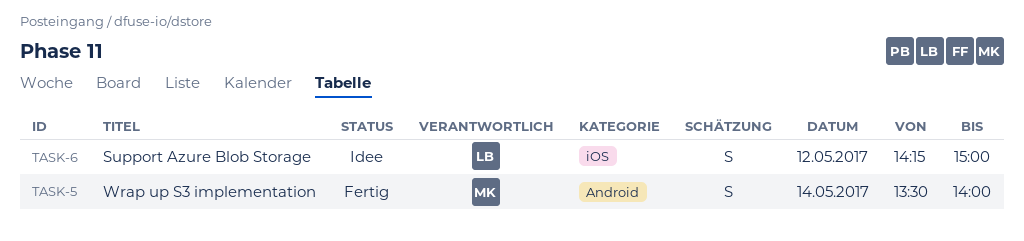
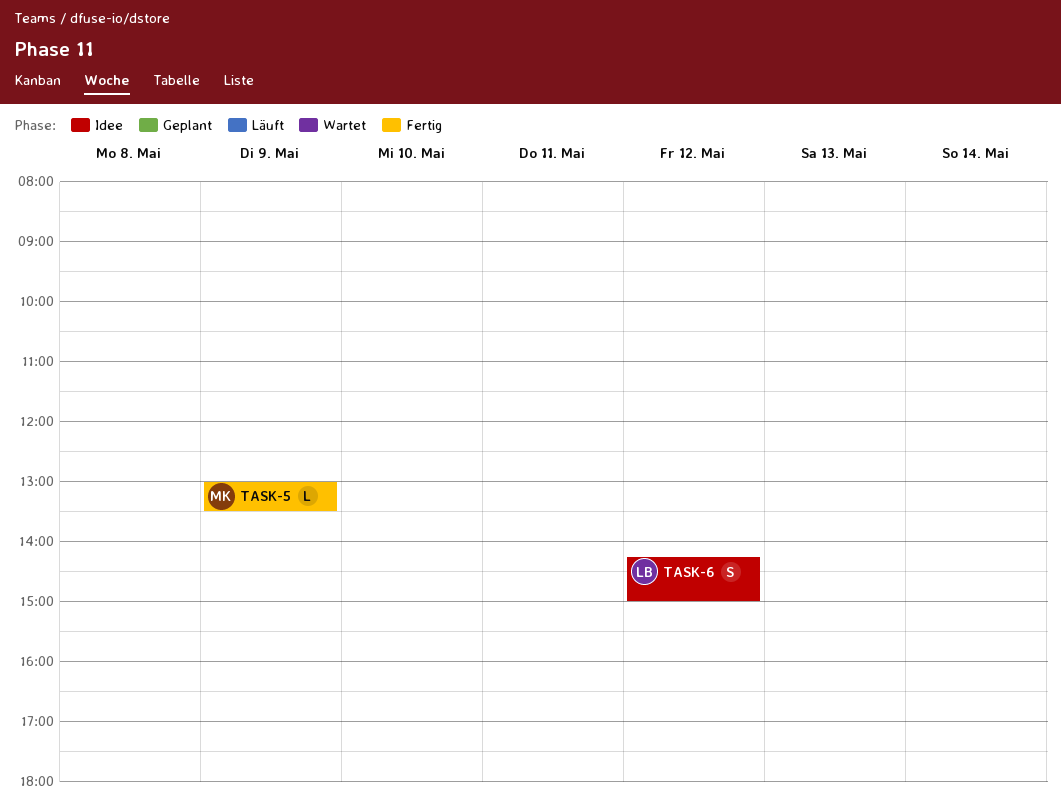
TASK-5, estimate: S -> L
TASK-5, day: May 14 -> May 9
TASK-5, begins: 13:30 -> 13:00
TASK-5, ends: 14:00 -> 13:30

